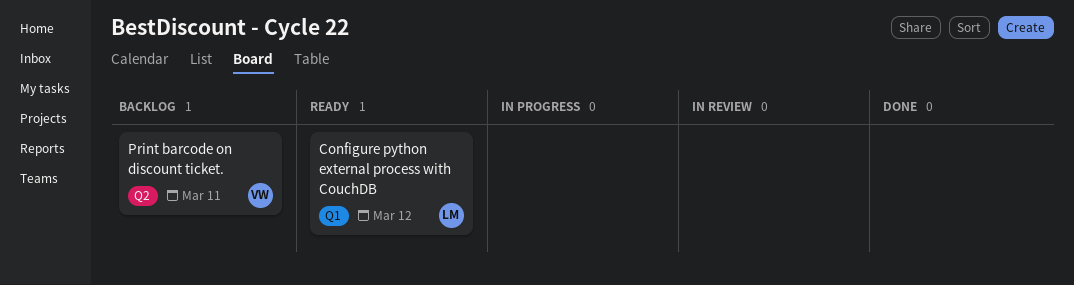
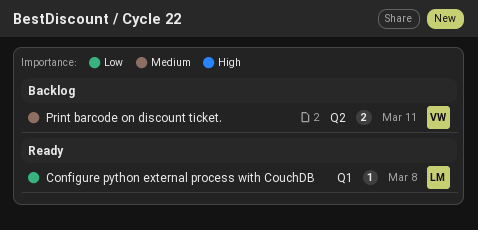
Configure python external process with CouchDB, due: Mar 12 -> Mar 8

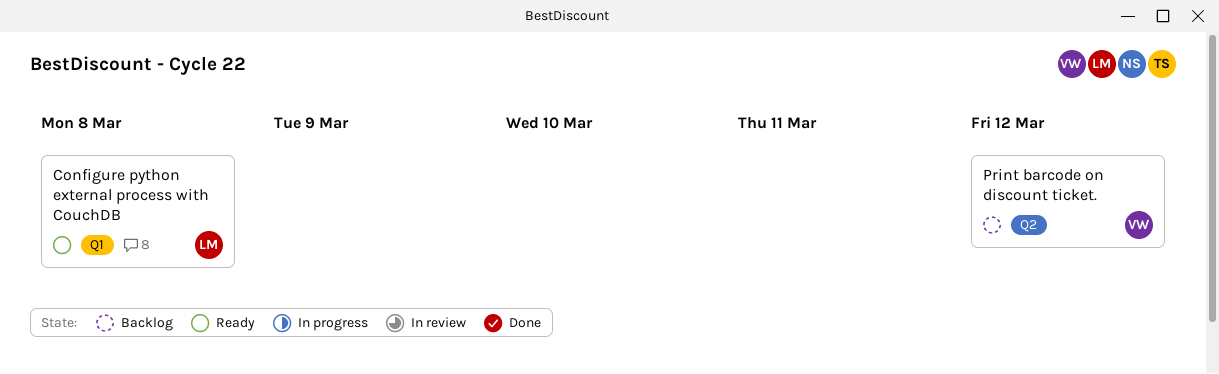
Print barcode on discount ticket., due: Mar 11 -> Mar 12

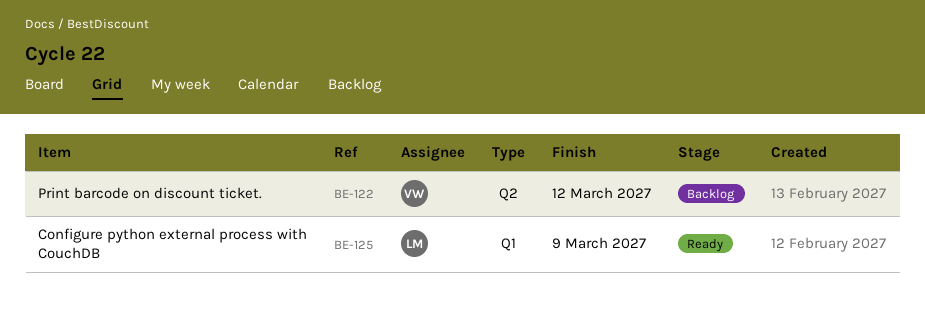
Configure python external process with CouchDB, due: Mar 8 -> Mar 9

